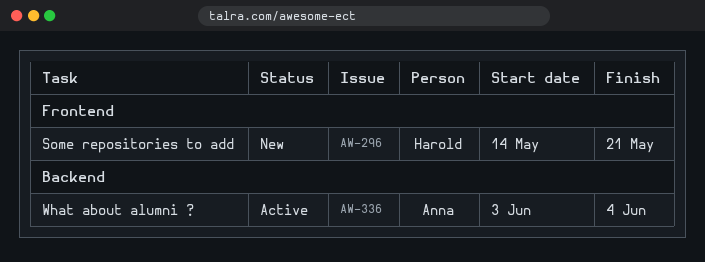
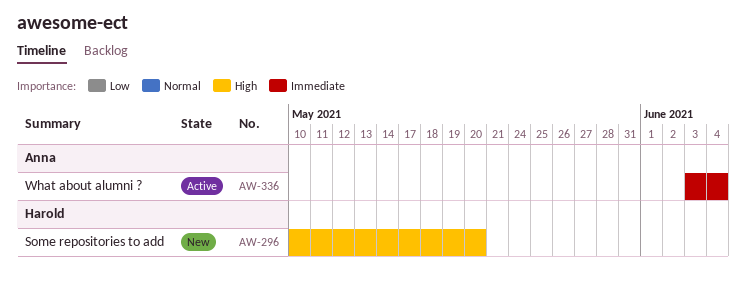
AW-296, start: May 14 -> May 10
AW-296, due: May 21 -> May 20

